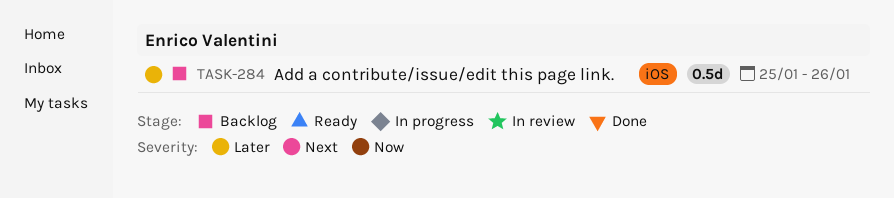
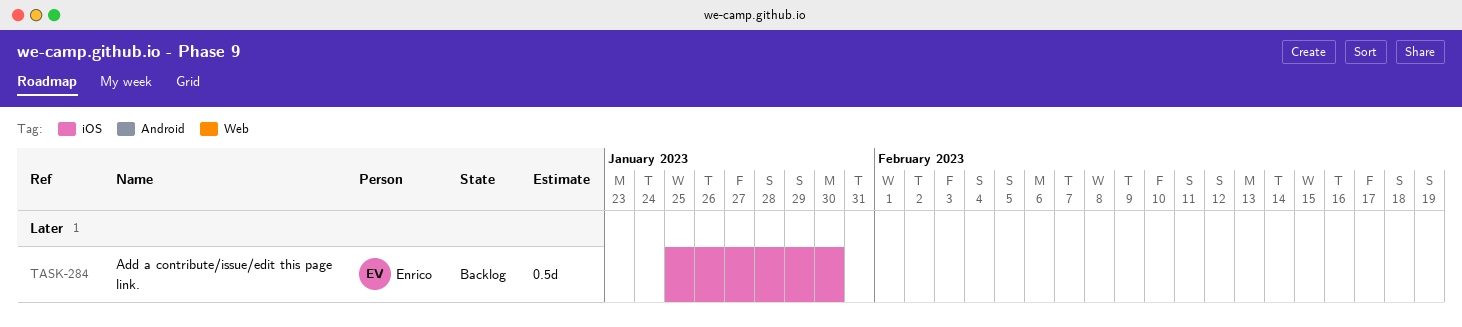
TASK-284, due: Jan 26 -> Jan 30

